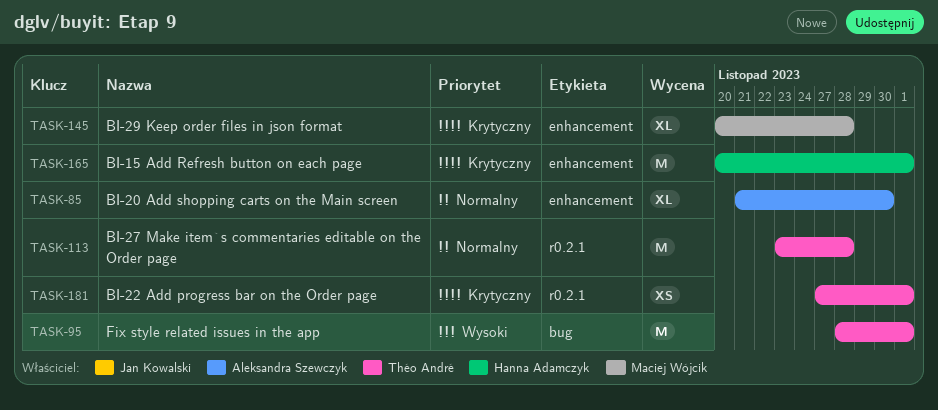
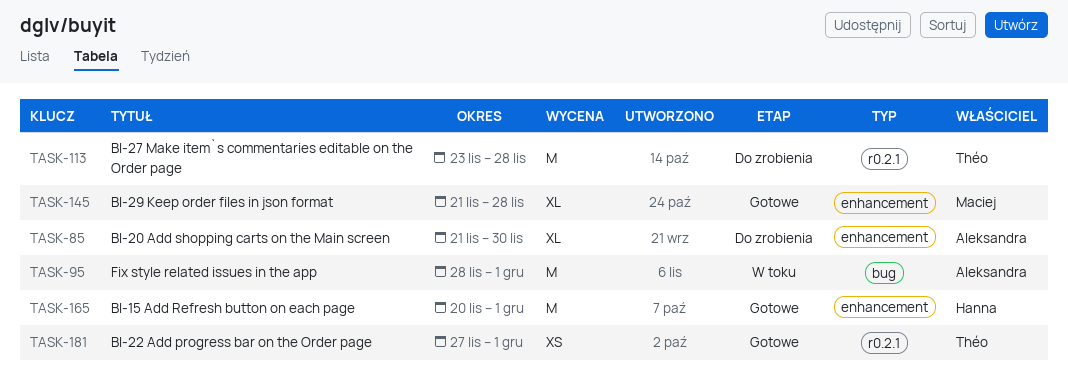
TASK-95, owner: Théo André -> Aleksandra Szewczyk
TASK-145, start: Nov 20 -> Nov 21

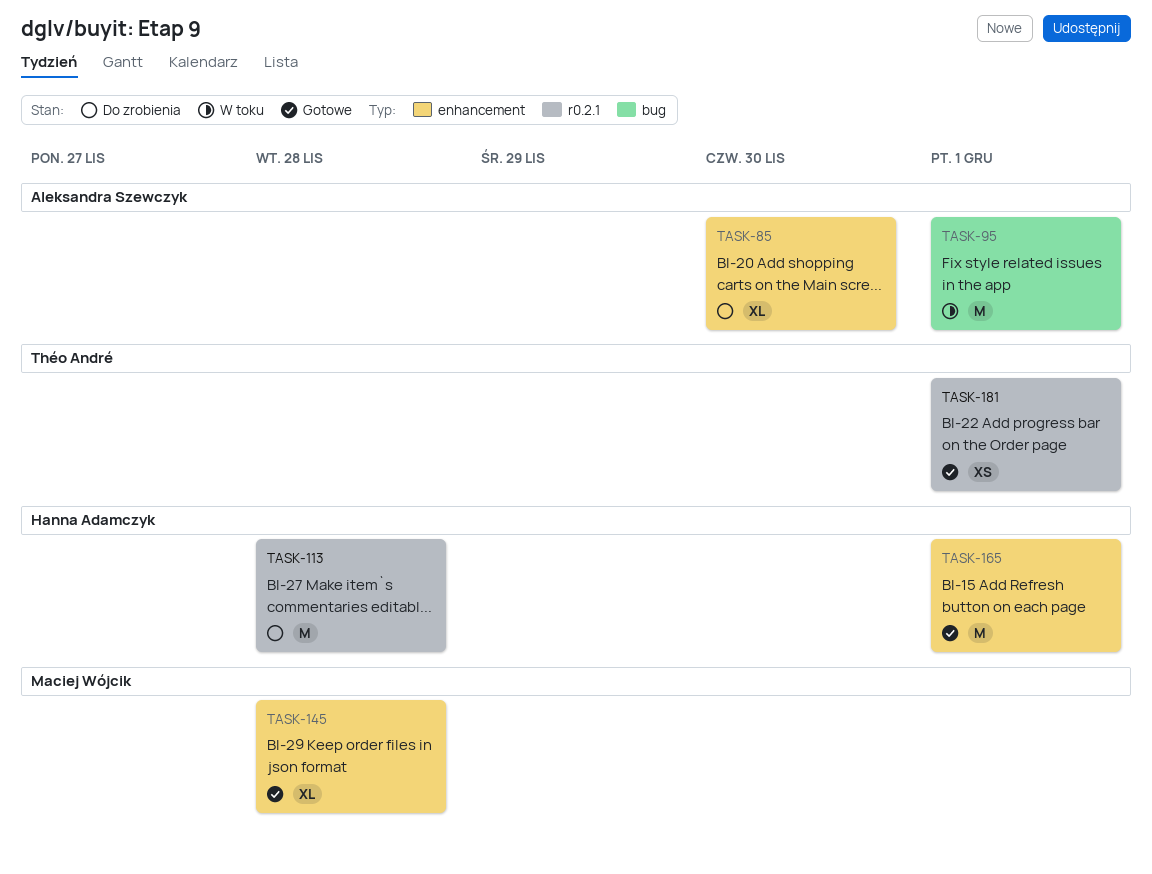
TASK-113, owner: Théo André -> Hanna Adamczyk

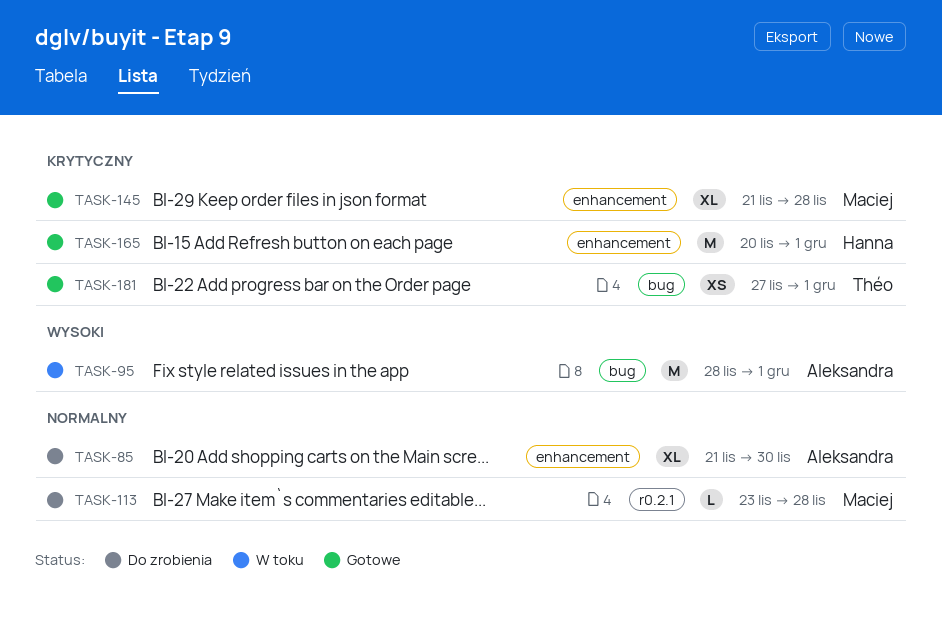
TASK-113, owner: Hanna Adamczyk -> Maciej Wójcik
TASK-113, estimate: M -> L
TASK-181, label: r0.2.1 -> bug

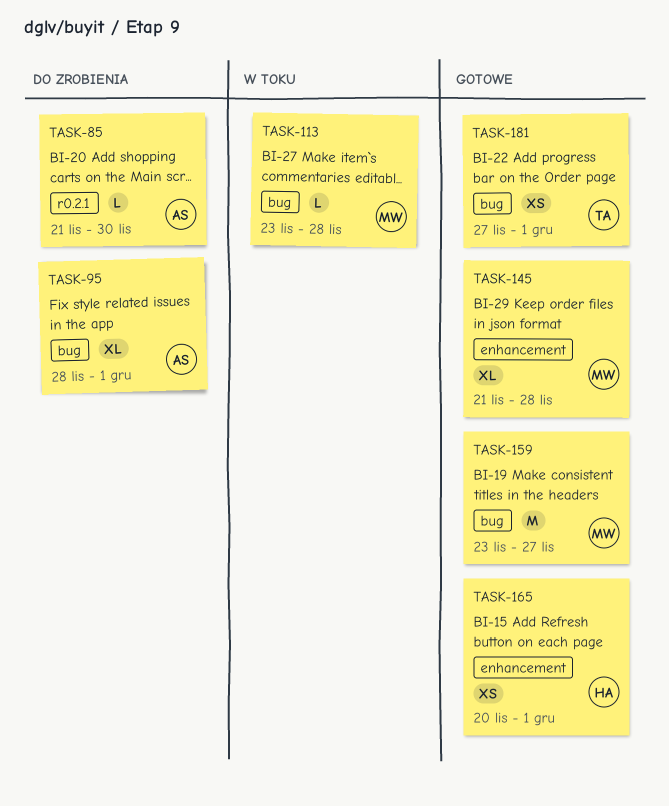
TASK-85, label: enhancement -> r0.2.1
TASK-85, estimate: XL -> L
TASK-95, status: W toku -> Do zrobienia
TASK-95, estimate: M -> XL
TASK-113, status: Do zrobienia -> W toku
TASK-113, label: r0.2.1 -> bug
TASK-159: none -> present
TASK-165, estimate: M -> XS

